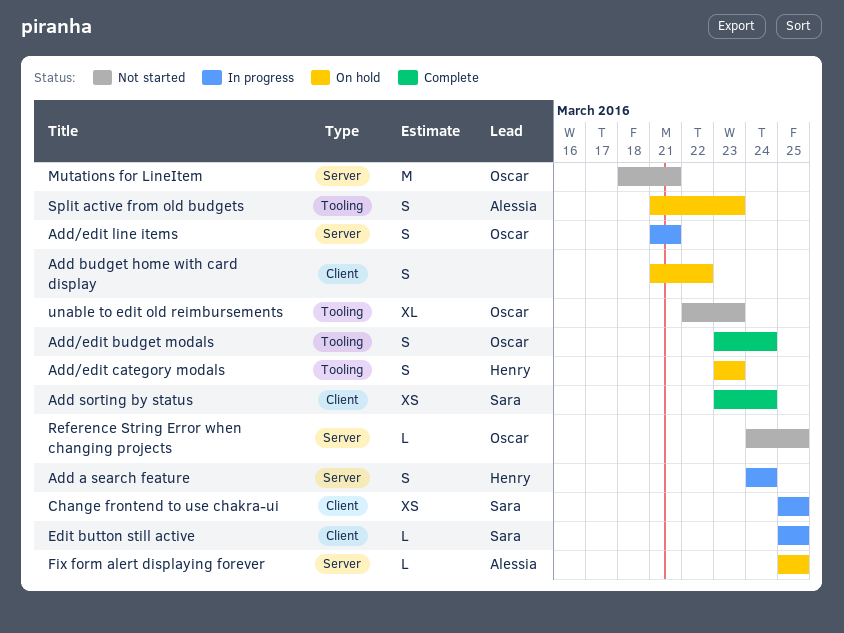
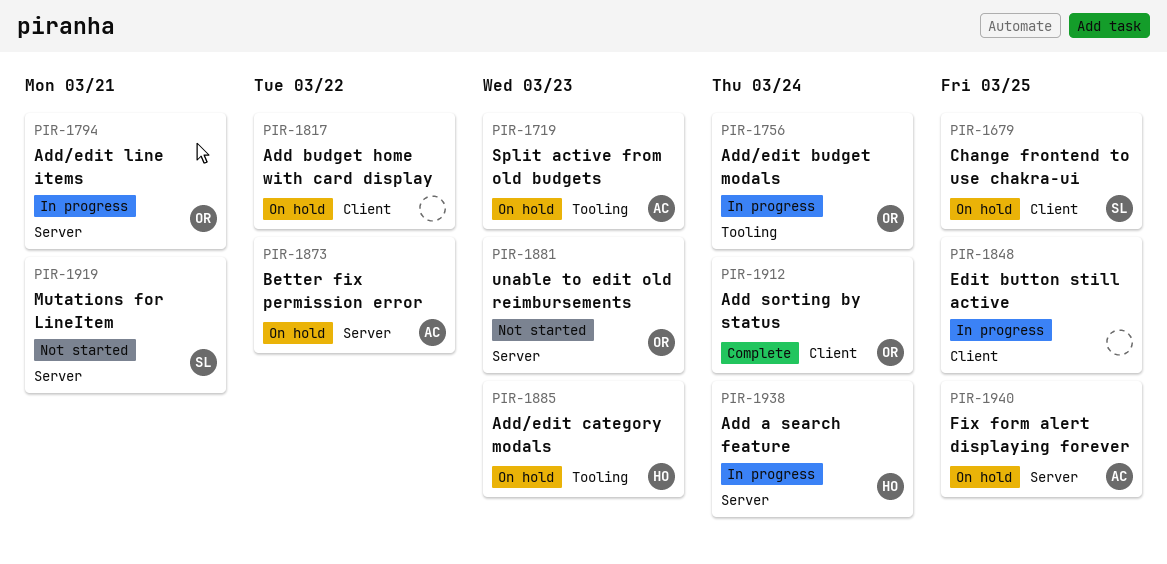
Add sorting by status, owner: Sara -> Oscar
Add/edit budget modals, status: Complete -> In progress
Better fix permission error: none -> present
Change frontend to use chakra-ui, status: In progress -> On hold
Edit button still active, owner: Sara -> none
Mutations for LineItem, owner: Oscar -> Sara
Reference String Error when changing projects: present -> none
unable to edit old reimbursements, label: Tooling -> Server

